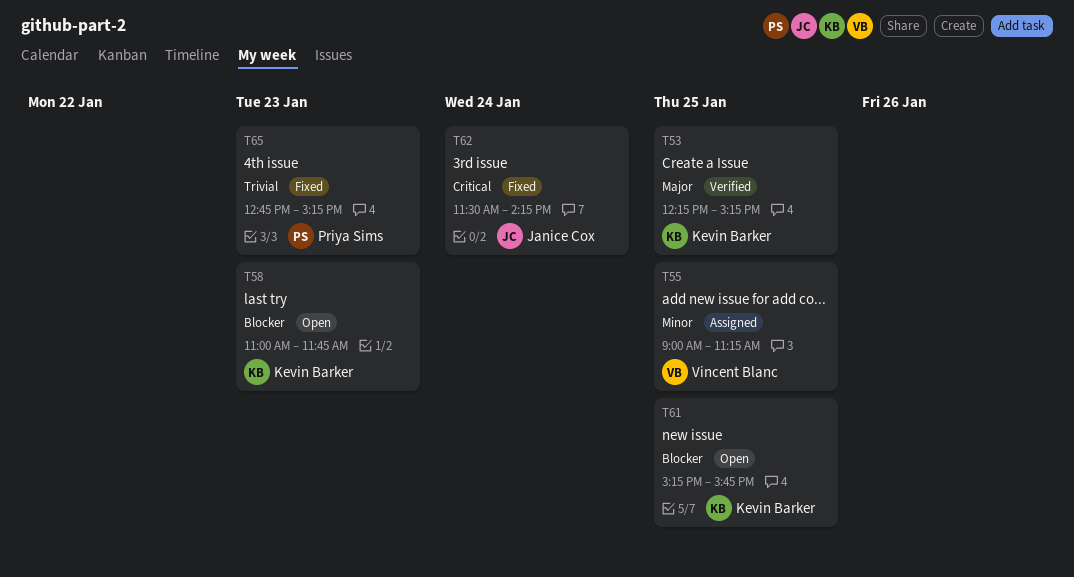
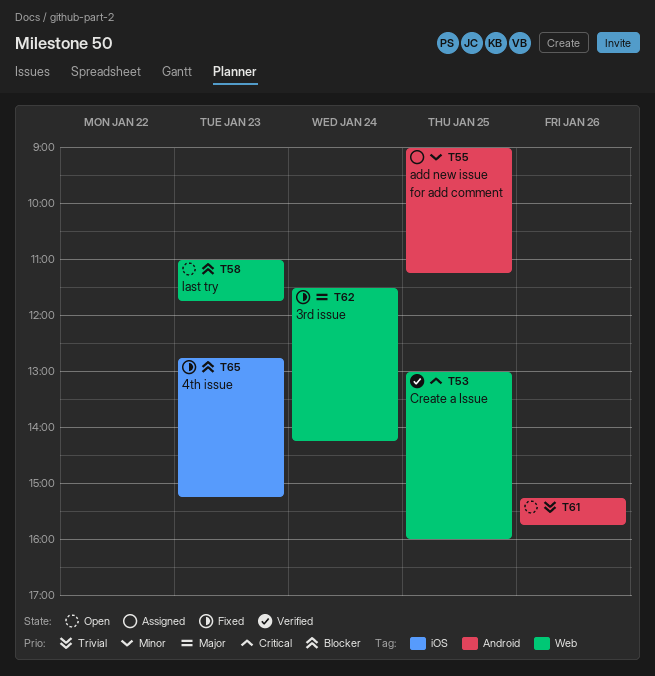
T53, priority: Major -> Critical
T53, begins: 12:15 -> 13:00
T53, ends: 15:15 -> 16:00
T61, priority: Blocker -> Trivial
T61, day: Jan 25 -> Jan 26
T62, priority: Critical -> Major
T65, priority: Trivial -> Blocker

